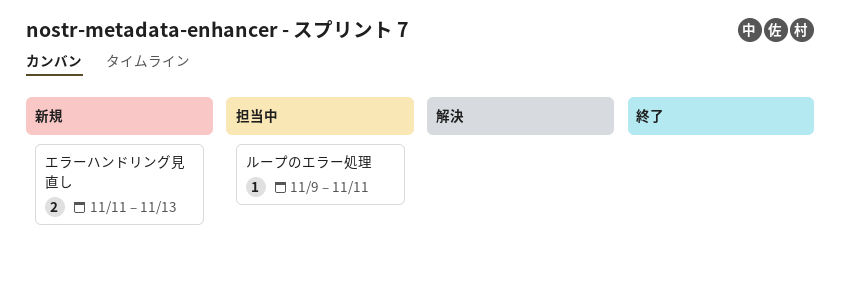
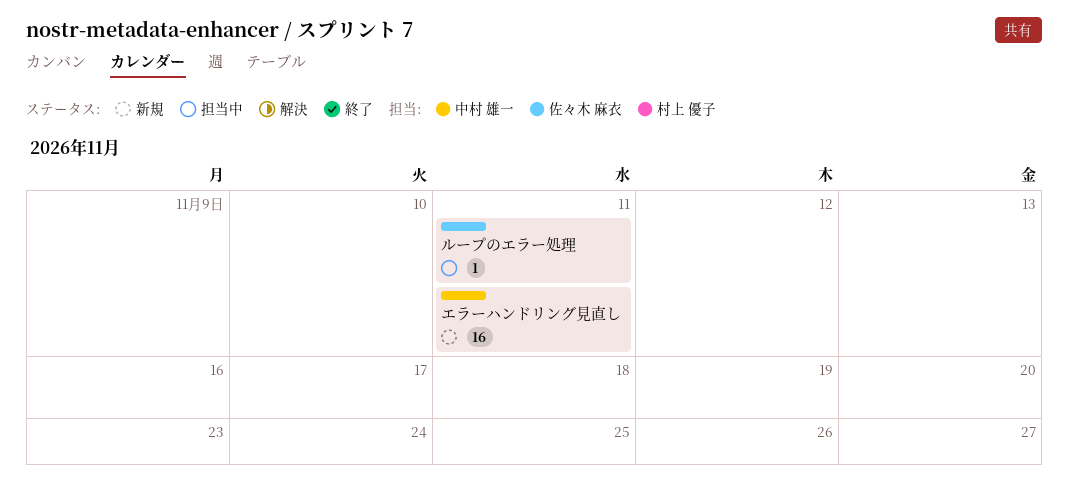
エラーハンドリング見直し, estimate: 2 -> 16
エラーハンドリング見直し, due: Nov 13 -> Nov 11

